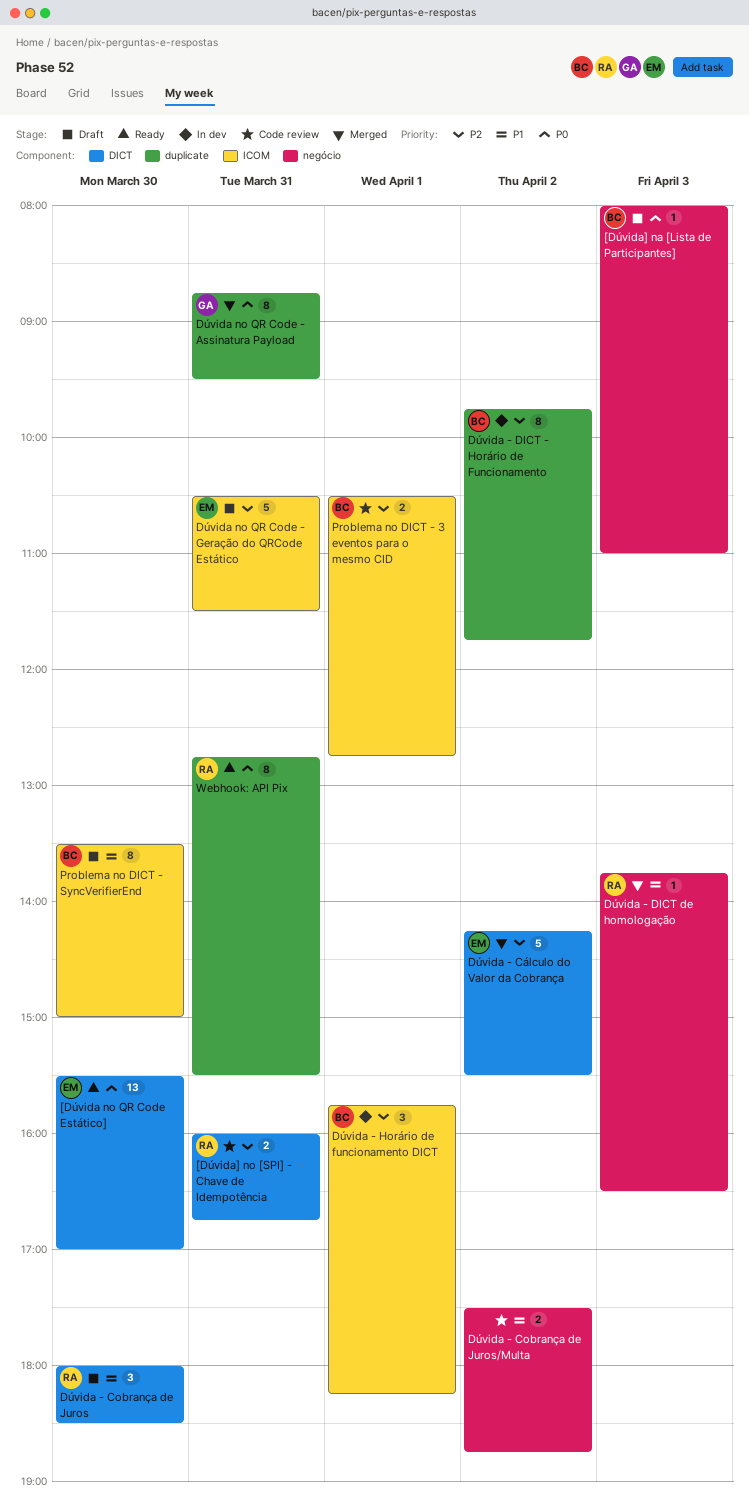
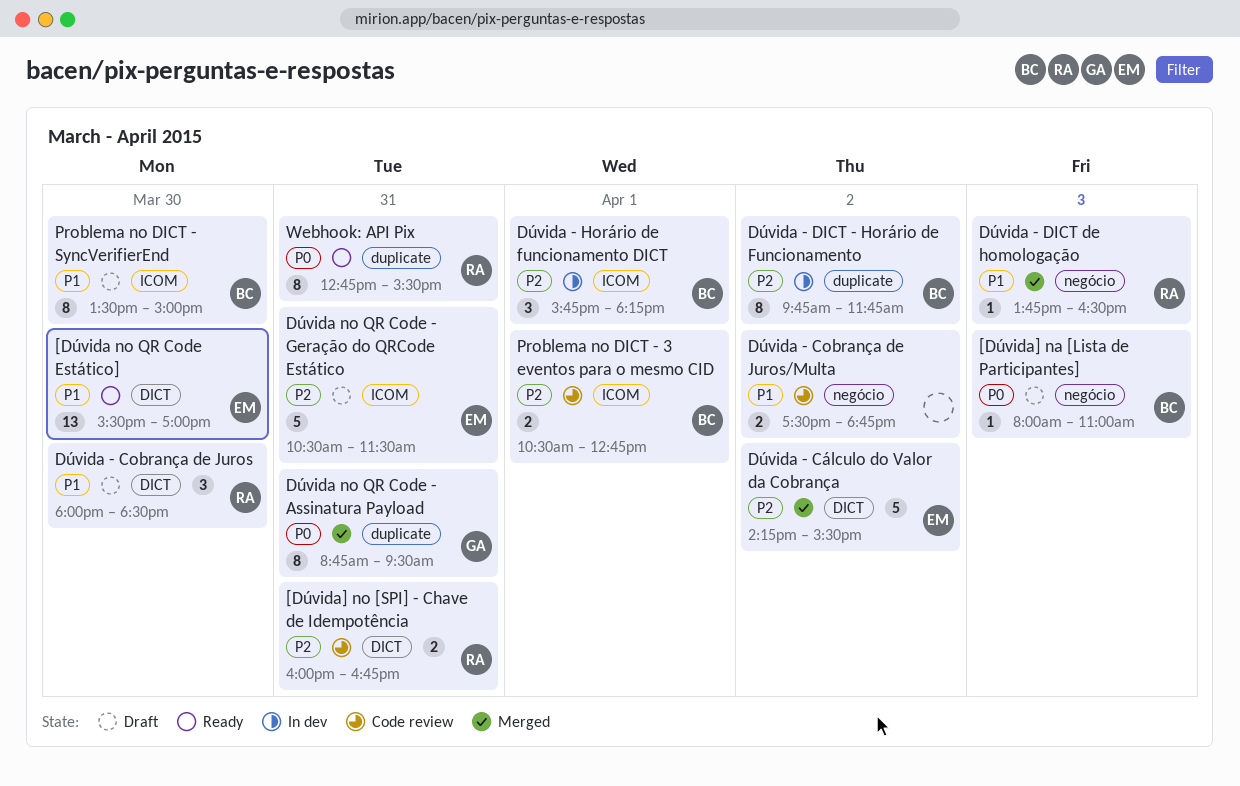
[Dúvida no QR Code Estático], priority: P0 -> P1

